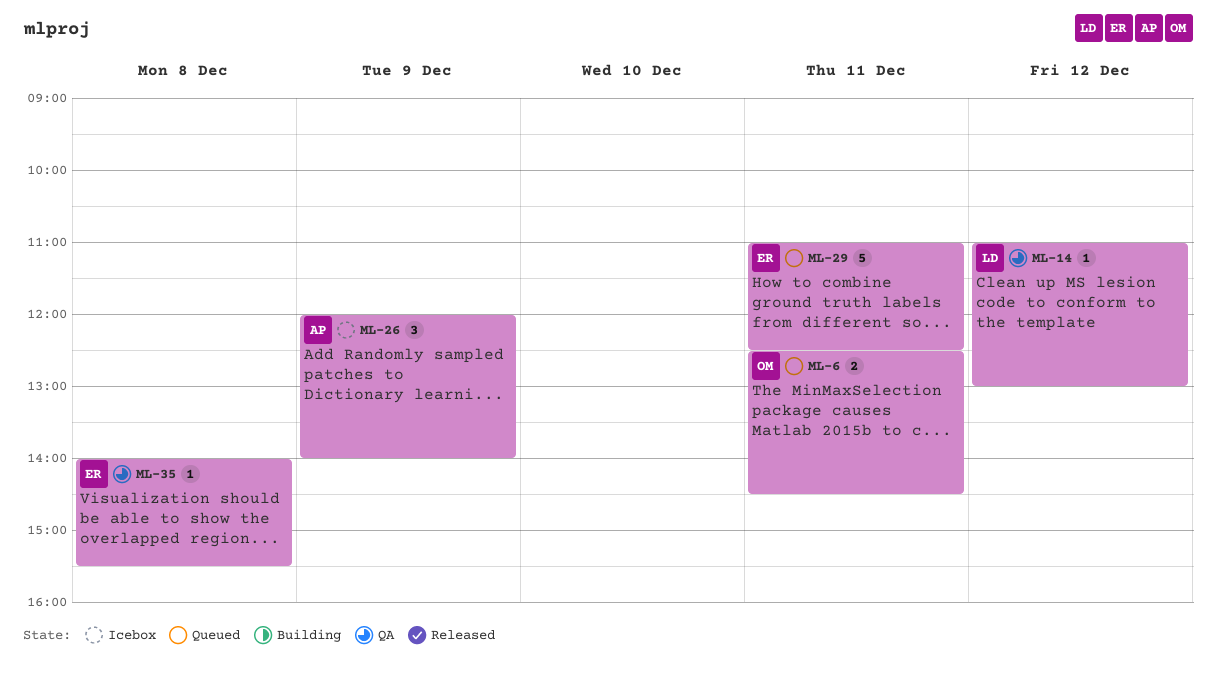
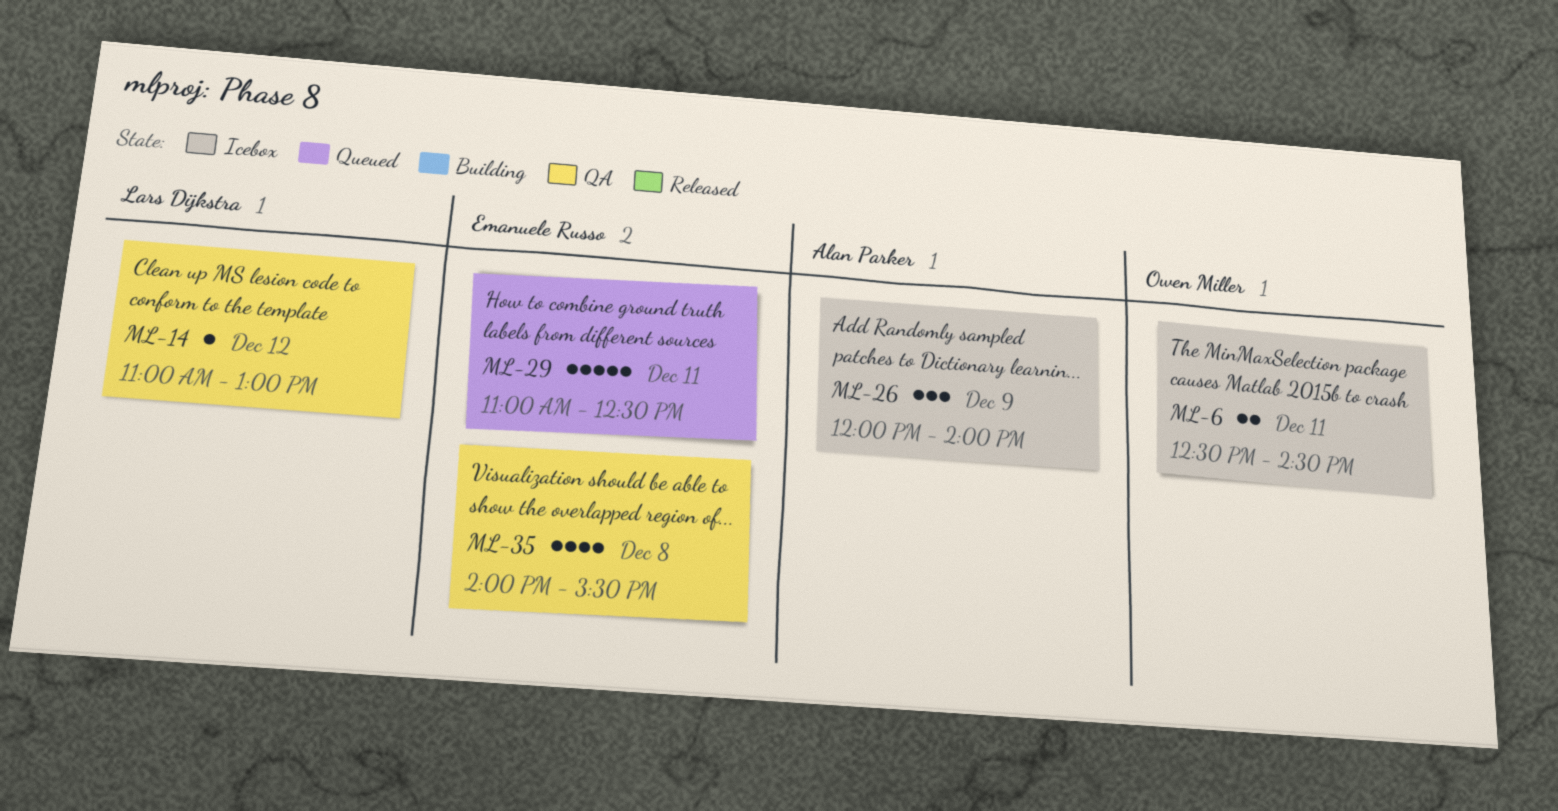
ML-6, status: Queued -> Icebox
ML-35, estimate: 1 -> 4

